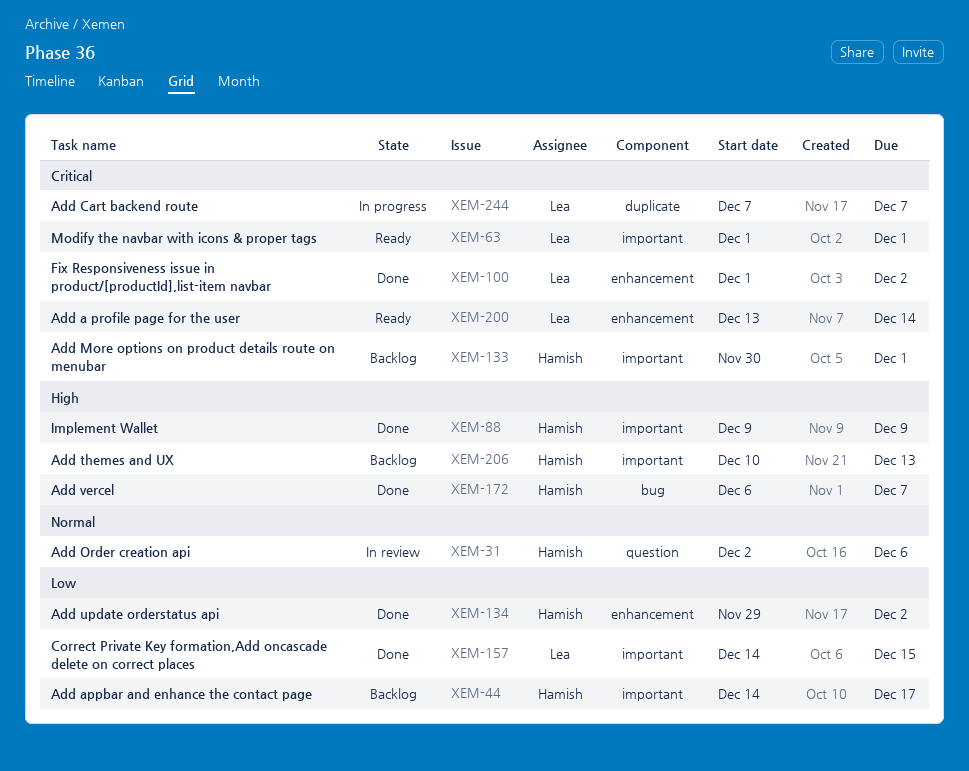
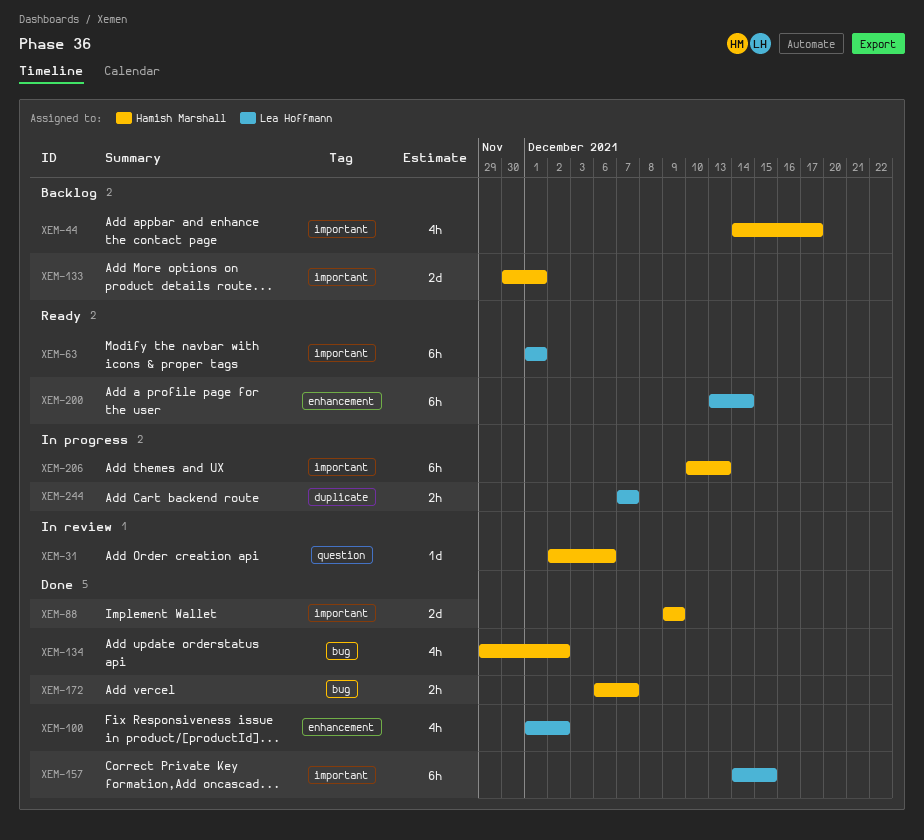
XEM-134, label: enhancement -> bug
XEM-206, status: Backlog -> In progress

